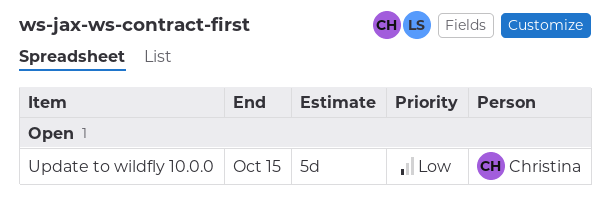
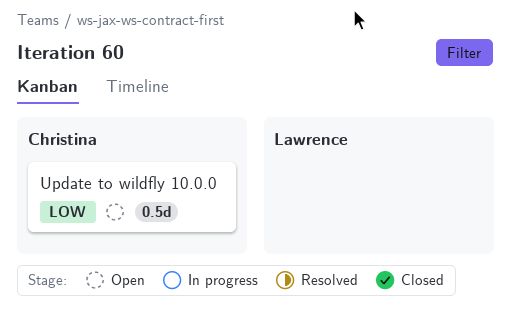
Update to wildfly 10.0.0, estimate: 5d -> 0.5d

